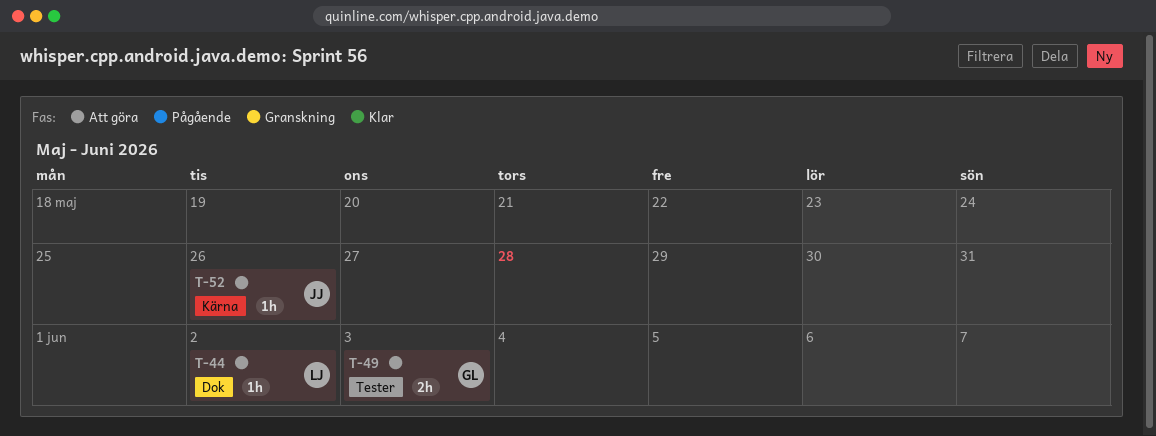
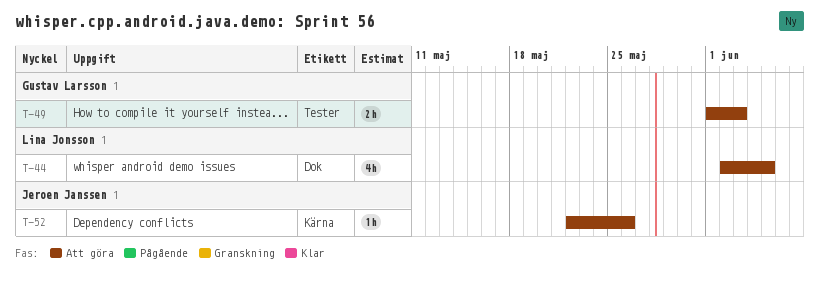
T-44, estimate: 1h -> 4h
T-44, due: Jun 2 -> Jun 5

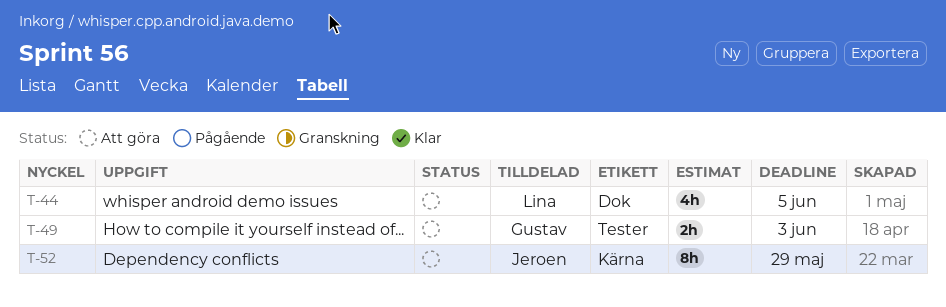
T-52, estimate: 1h -> 8h
T-52, due: May 26 -> May 29

